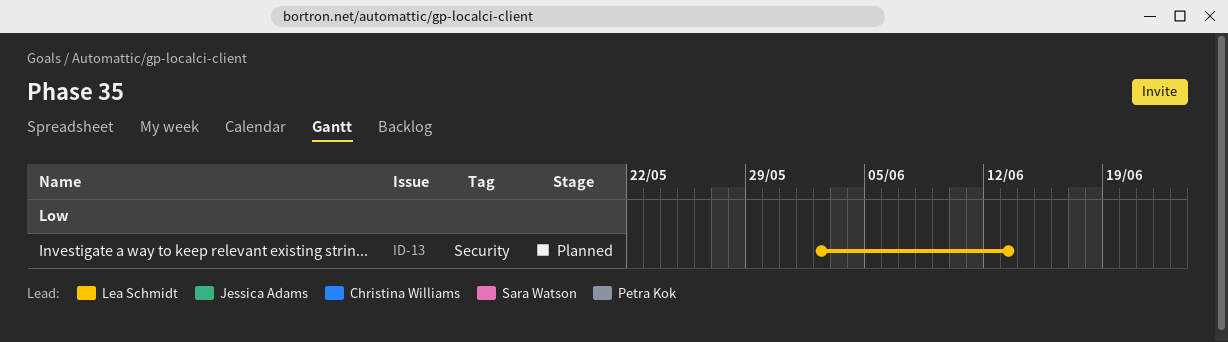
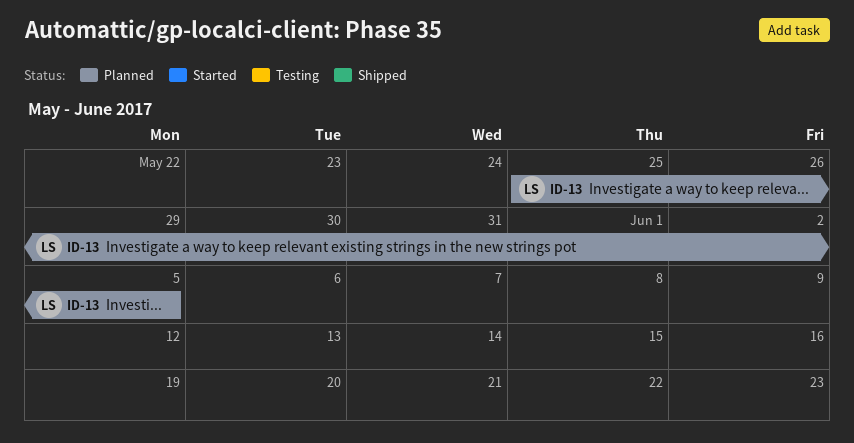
ID-13, start: Jun 2 -> May 25
ID-13, due: Jun 13 -> Jun 5

